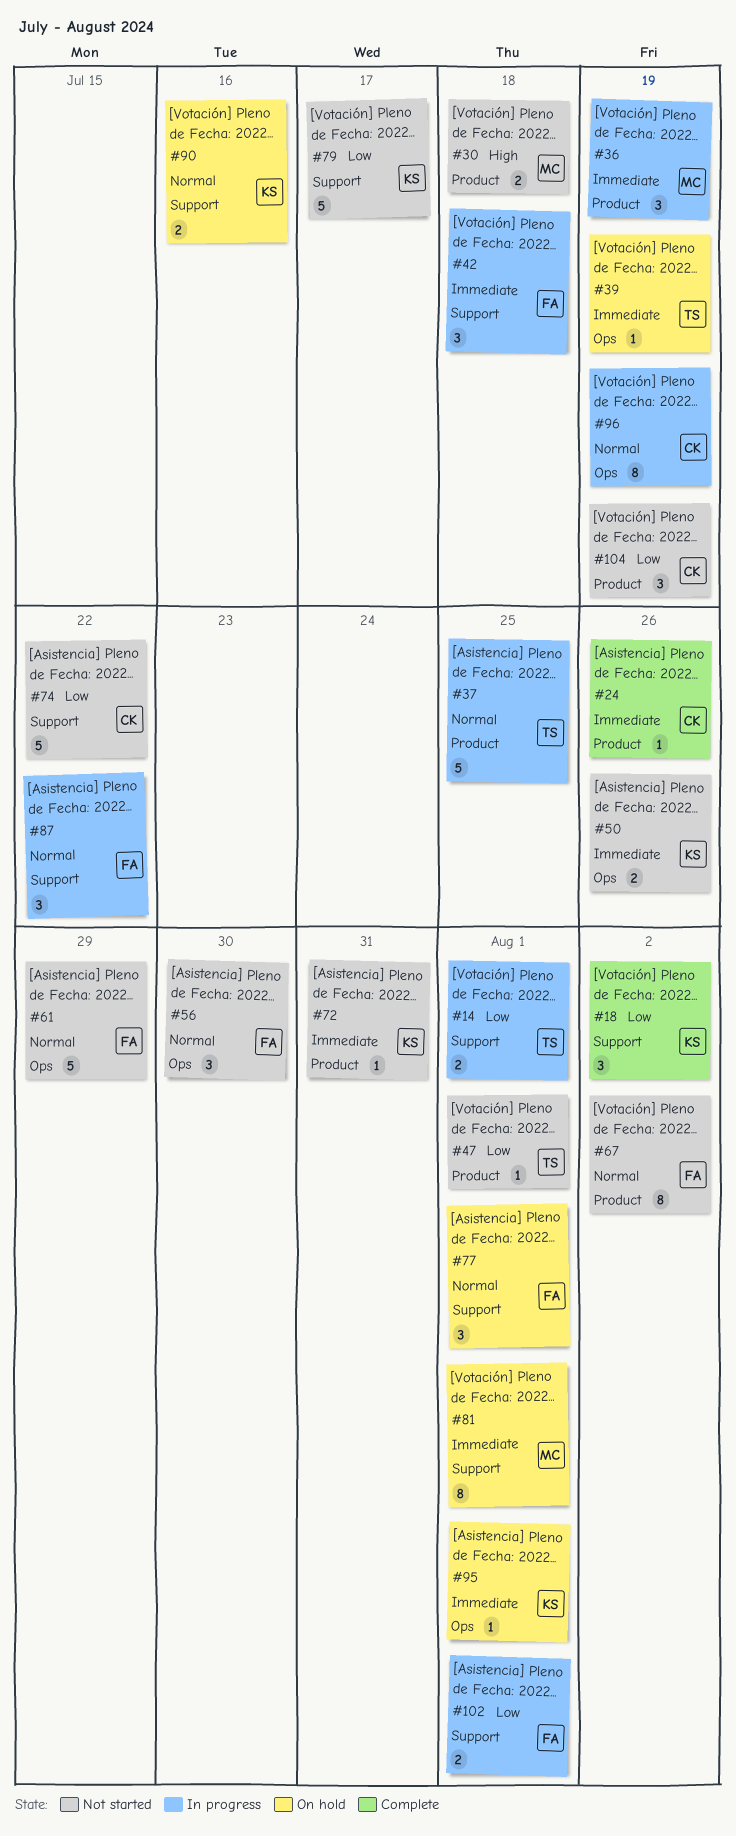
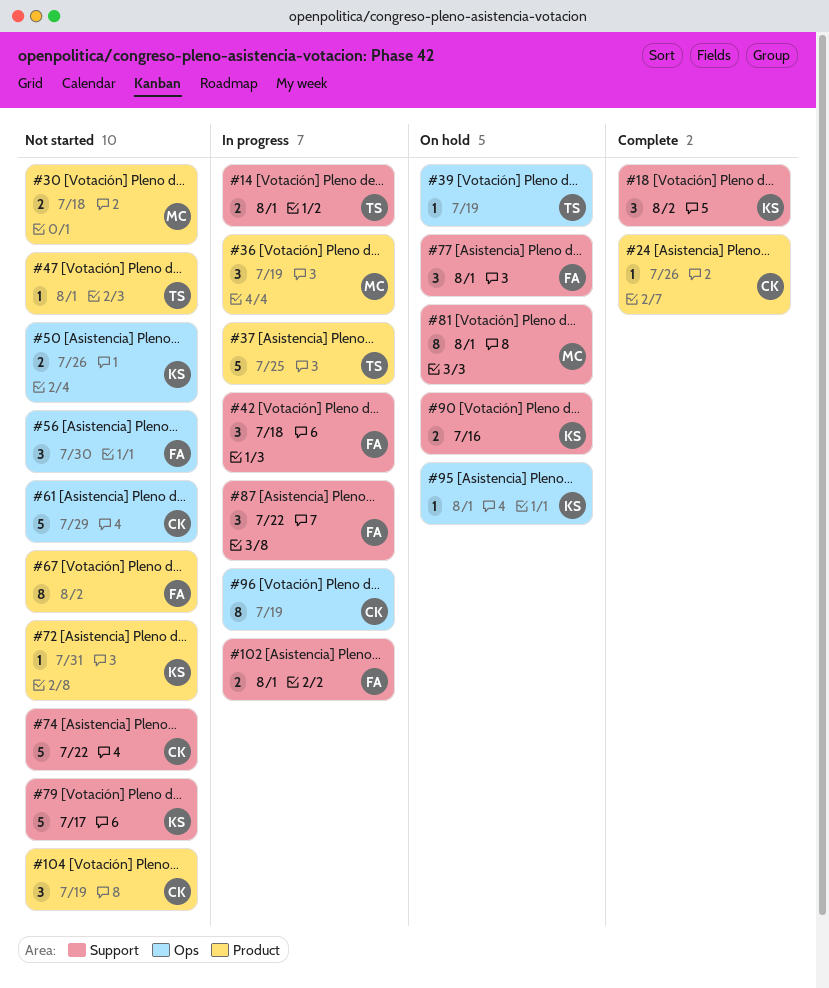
#61, owner: FA -> CK

